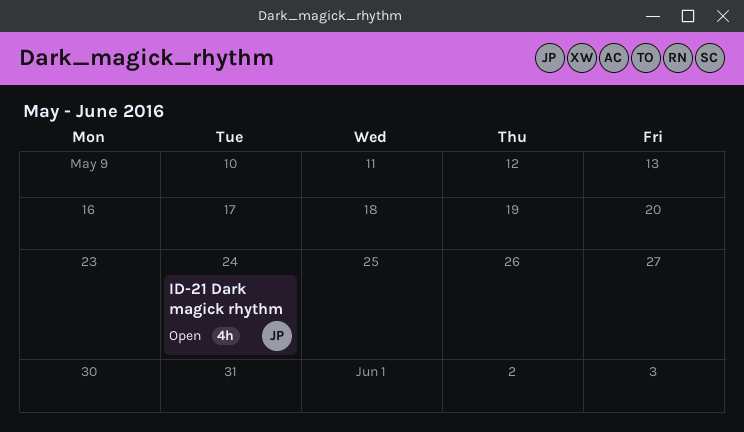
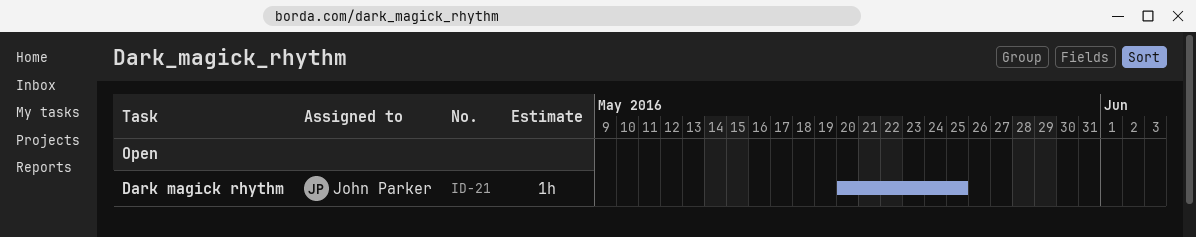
ID-21, estimate: 4h -> 1h
ID-21, due: May 24 -> May 25

